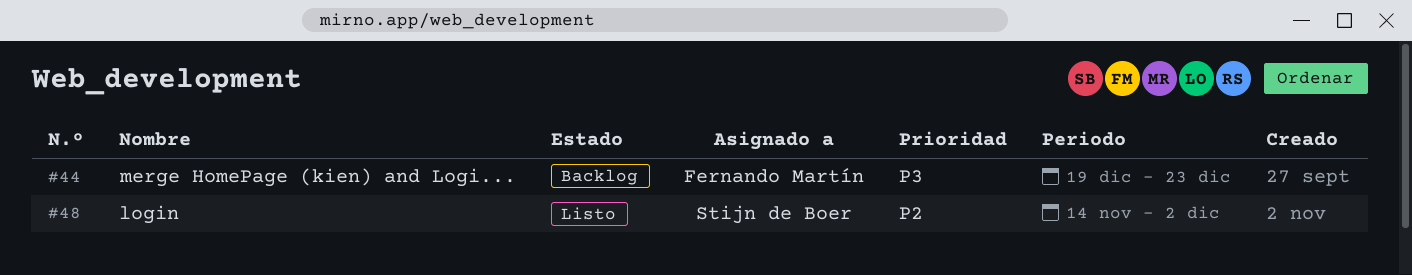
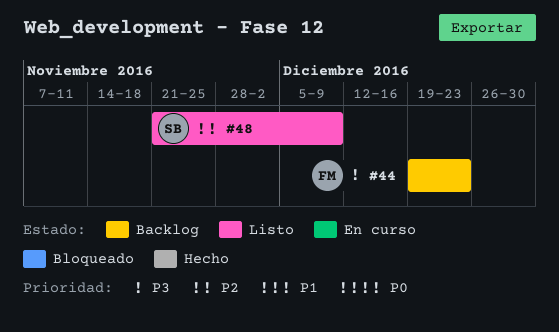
#48, start: Nov 14 -> Nov 21
#48, due: Dec 2 -> Dec 9

